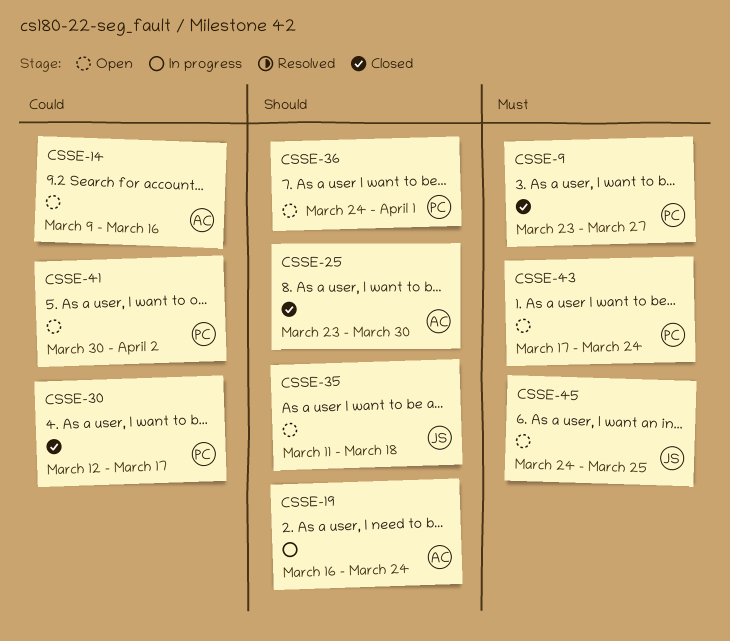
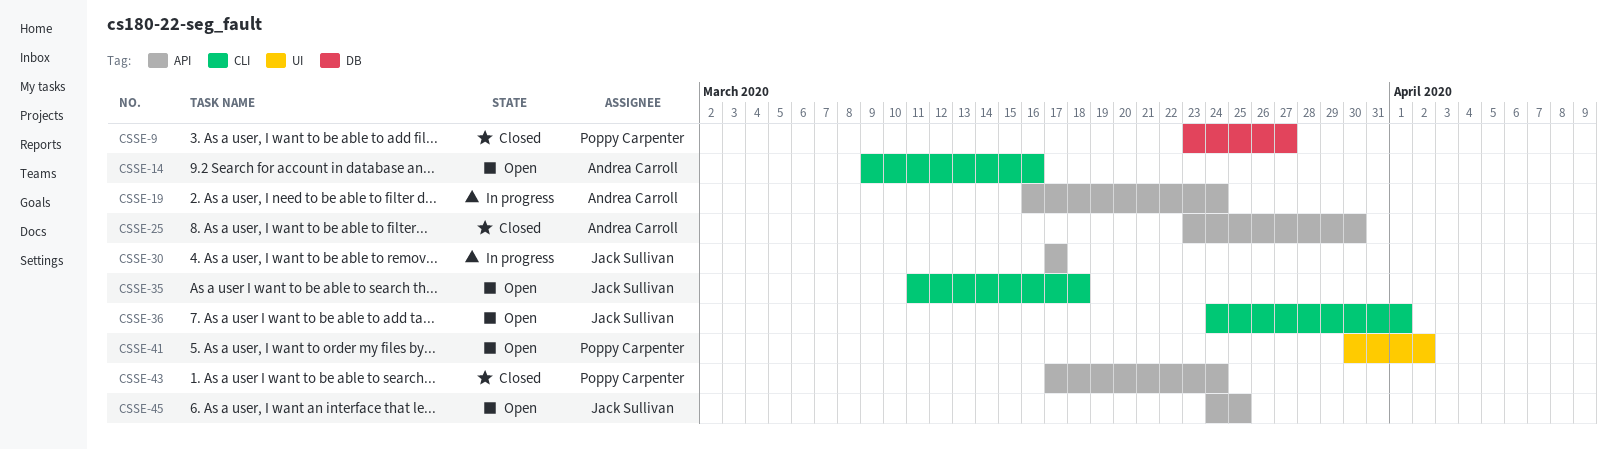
CSSE-30, status: Closed -> In progress
CSSE-30, owner: Poppy Carpenter -> Jack Sullivan
CSSE-30, start: Mar 12 -> Mar 17
CSSE-36, owner: Poppy Carpenter -> Jack Sullivan
CSSE-43, status: Open -> Closed

